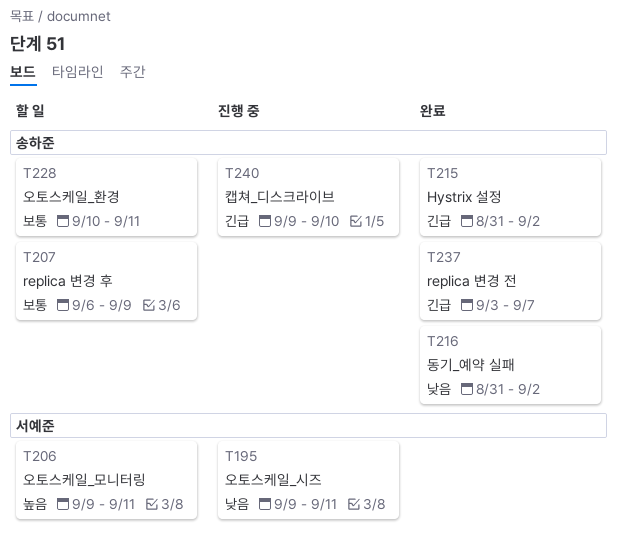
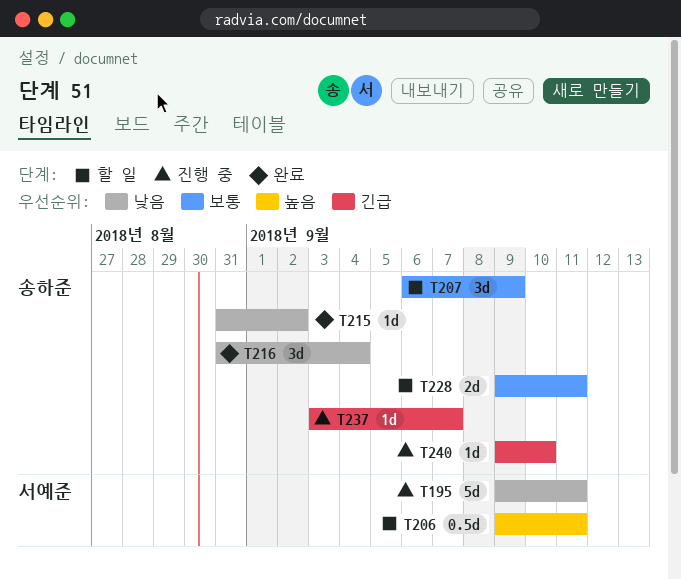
T215, priority: 긴급 -> 낮음
T216, due: Sep 2 -> Sep 4
T228, start: Sep 10 -> Sep 9
T237, status: 완료 -> 진행 중

